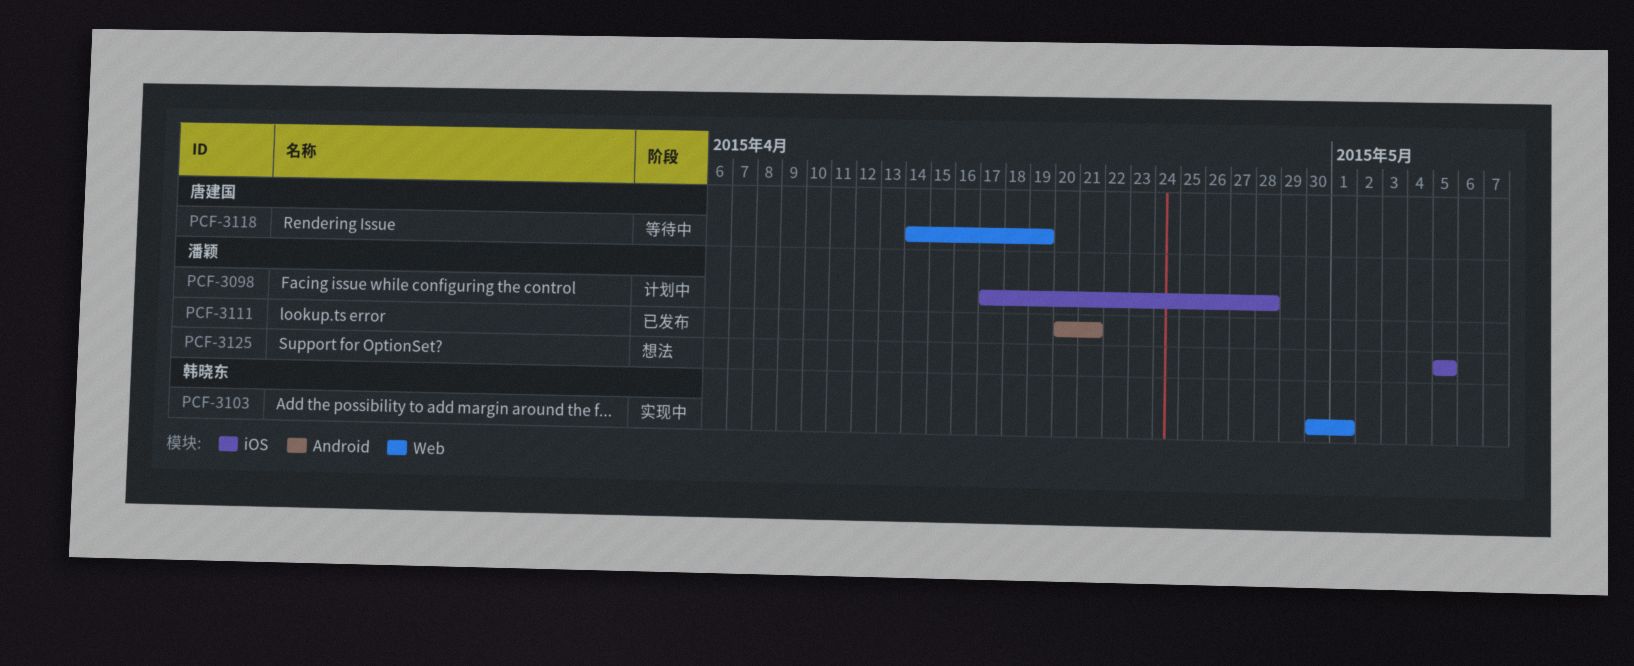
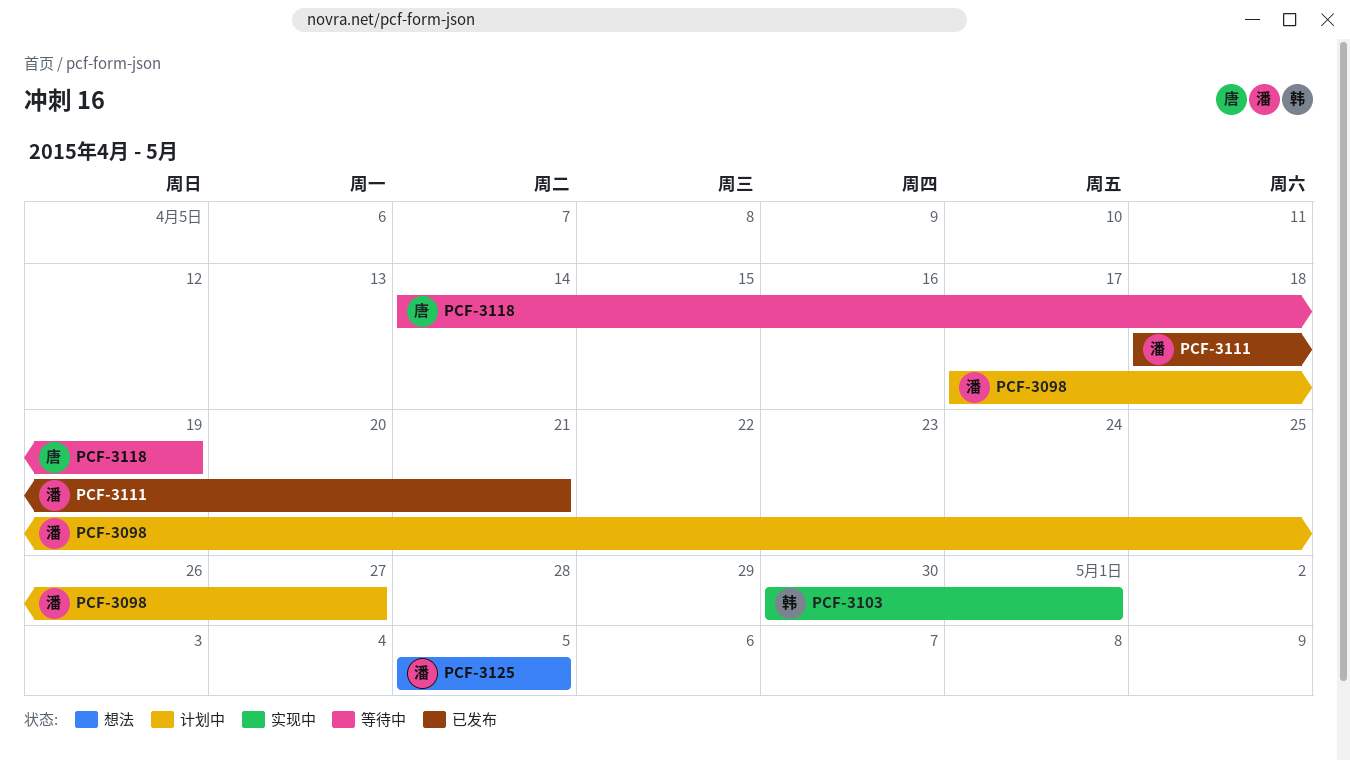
PCF-3098, due: Apr 28 -> Apr 27
PCF-3111, start: Apr 20 -> Apr 18

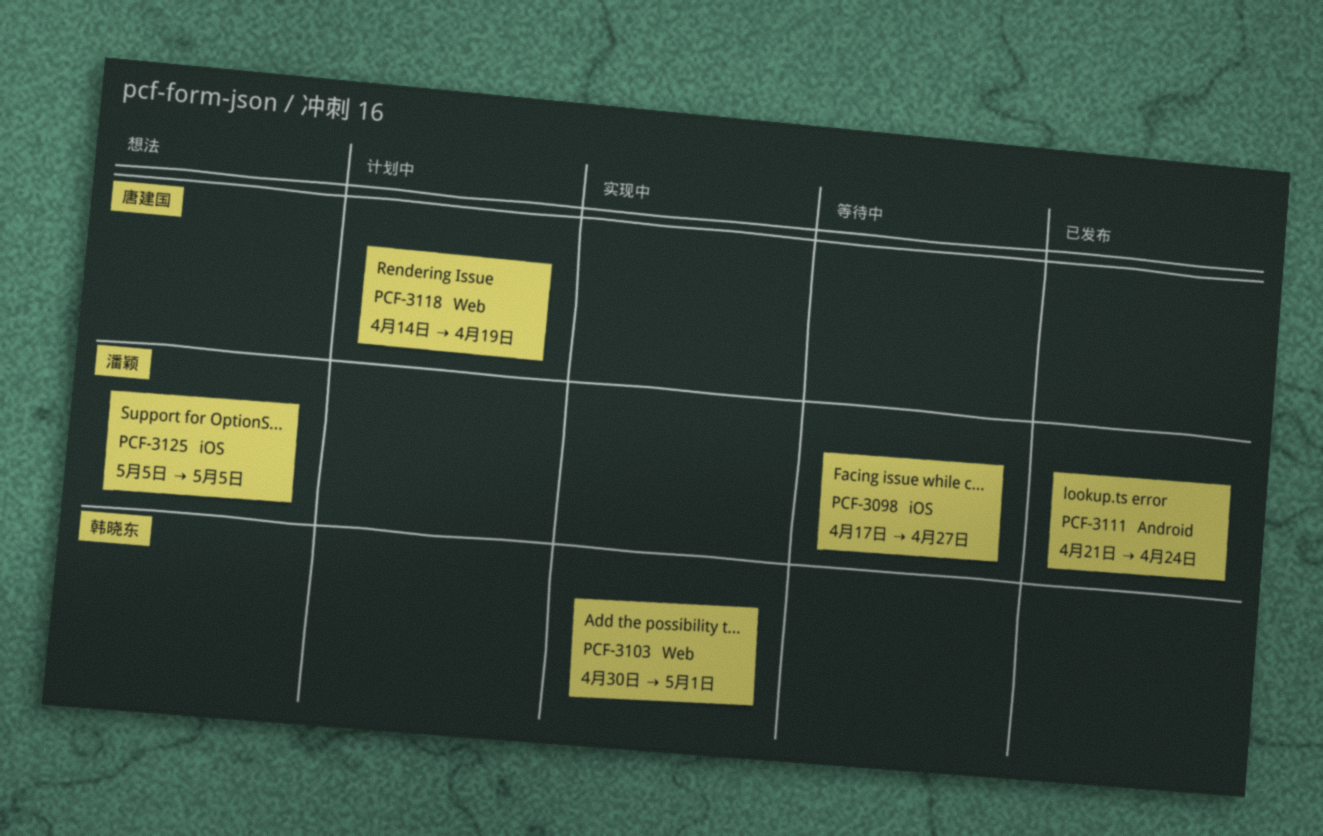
PCF-3098, status: 计划中 -> 等待中
PCF-3111, start: Apr 18 -> Apr 21
PCF-3111, due: Apr 21 -> Apr 24
PCF-3118, status: 等待中 -> 计划中

